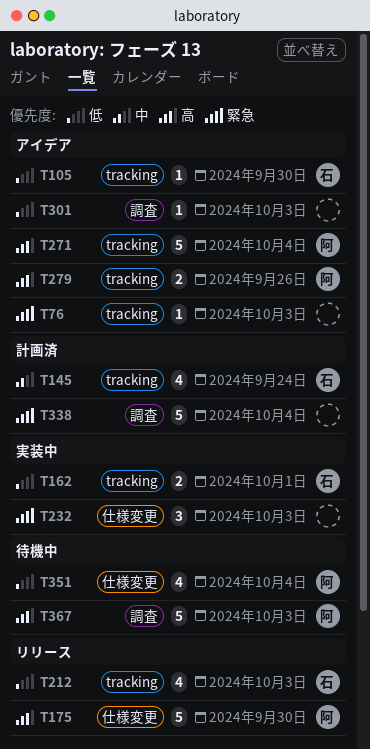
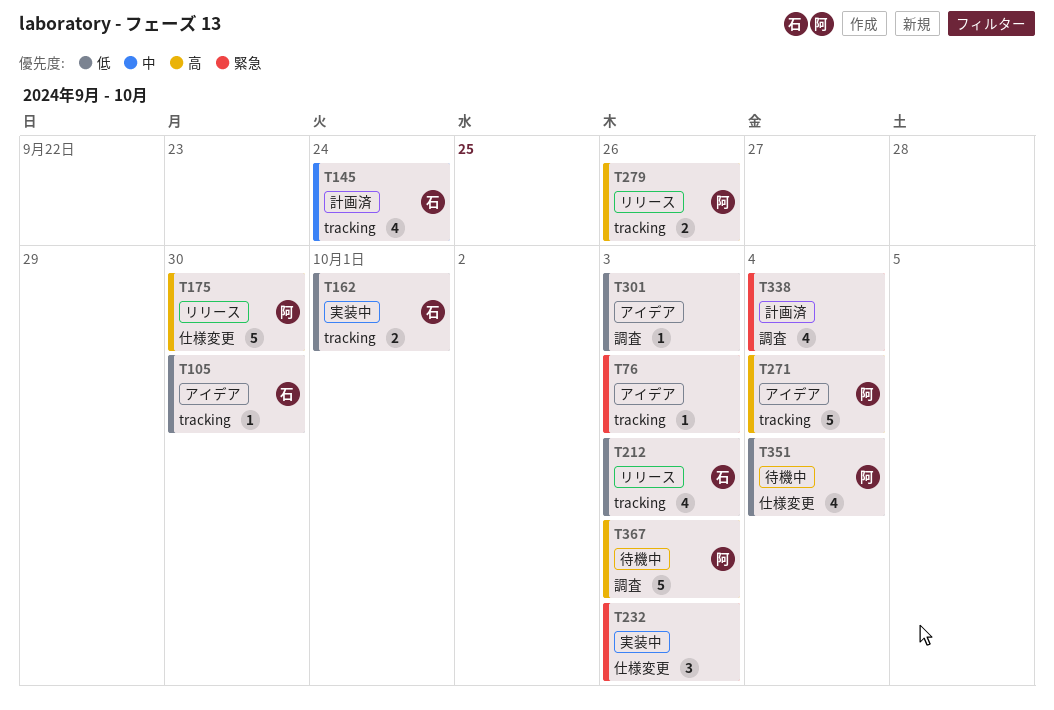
T279, status: アイデア -> リリース
T338, estimate: 5 -> 4

